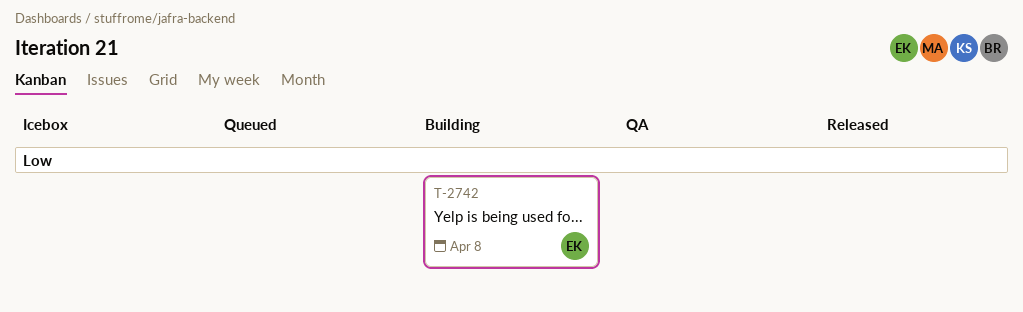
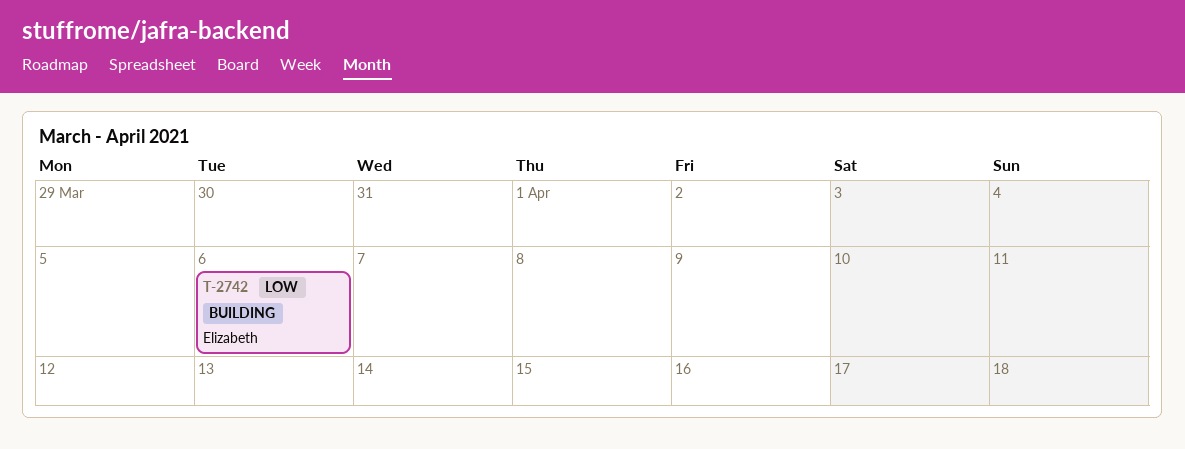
T-2742, due: Apr 8 -> Apr 6

